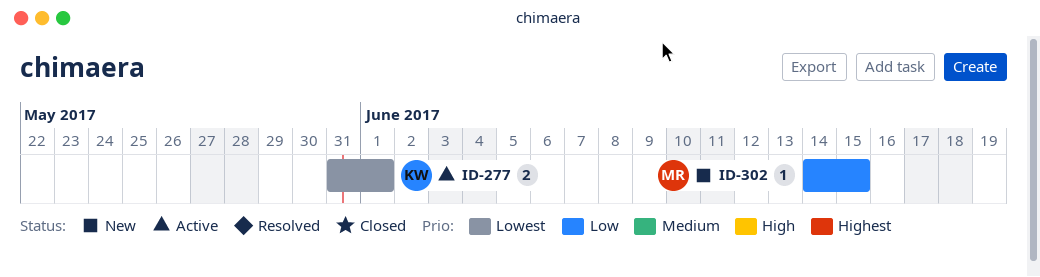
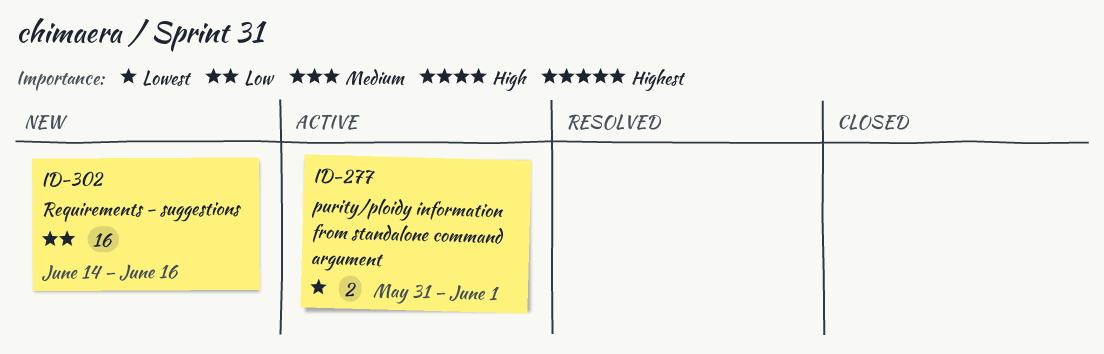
ID-302, estimate: 1 -> 16
ID-302, due: Jun 15 -> Jun 16

